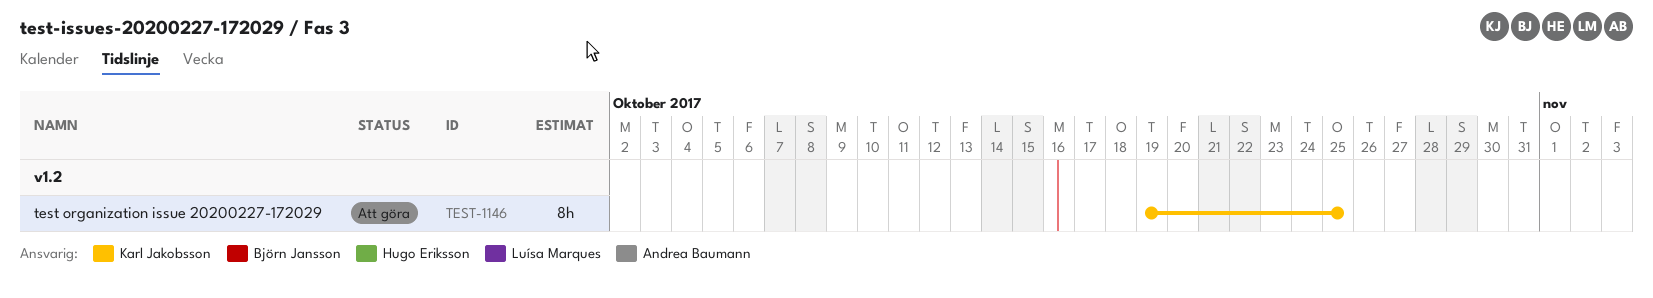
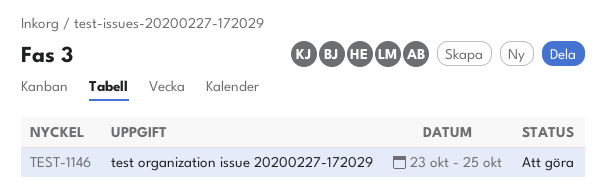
TEST-1146, start: Oct 19 -> Oct 23

